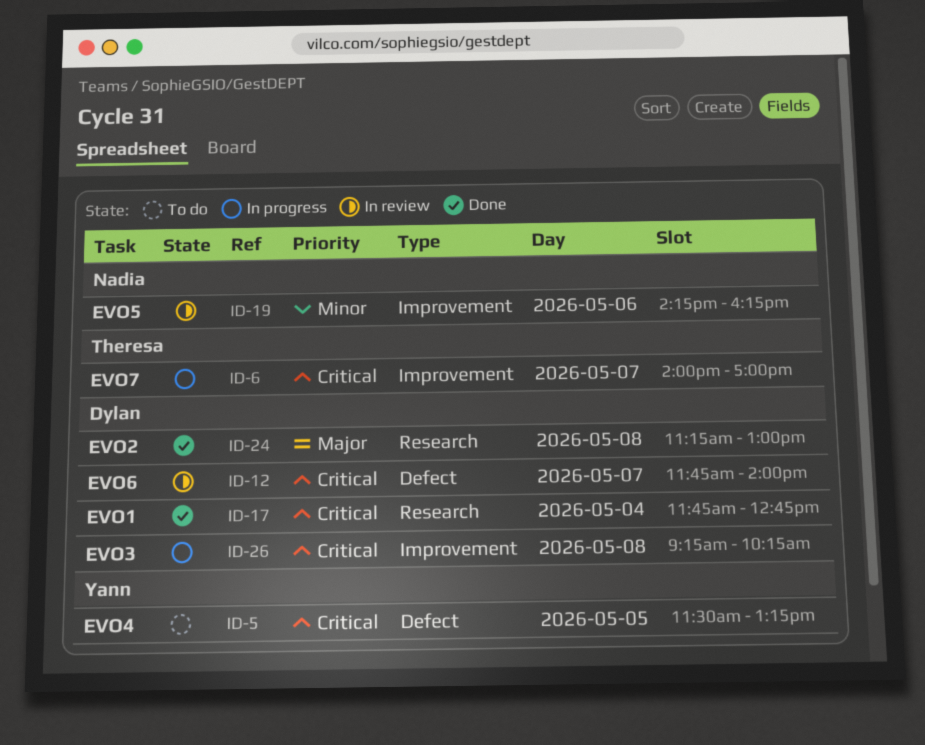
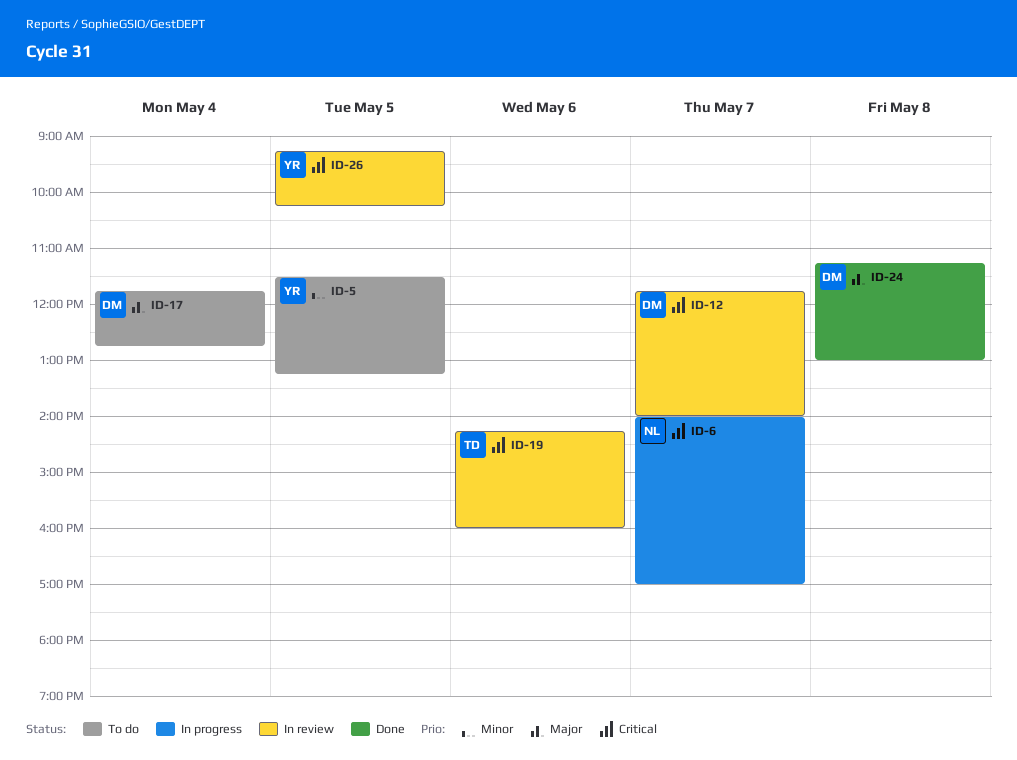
ID-5, priority: Critical -> Minor
ID-6, owner: Theresa -> Nadia
ID-17, status: Done -> To do
ID-17, priority: Critical -> Major
ID-19, owner: Nadia -> Theresa
ID-19, priority: Minor -> Critical
ID-19, ends: 16:15 -> 16:00
ID-26, status: In progress -> In review
ID-26, owner: Dylan -> Yann
ID-26, day: May 8 -> May 5

